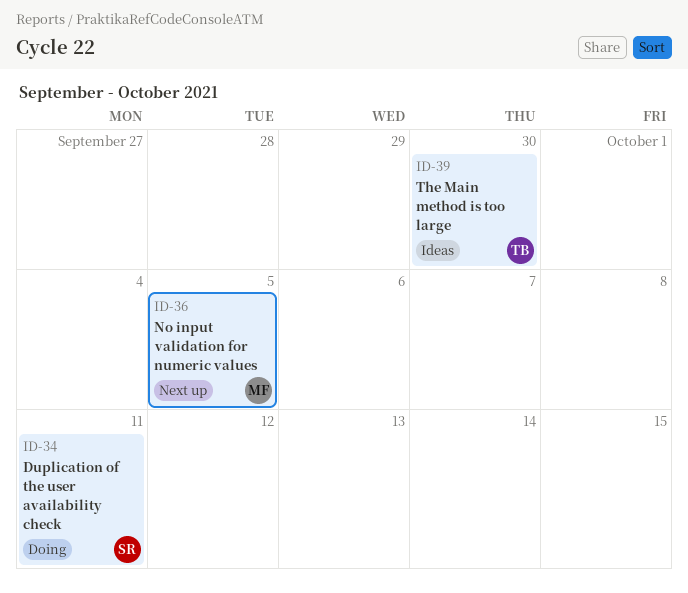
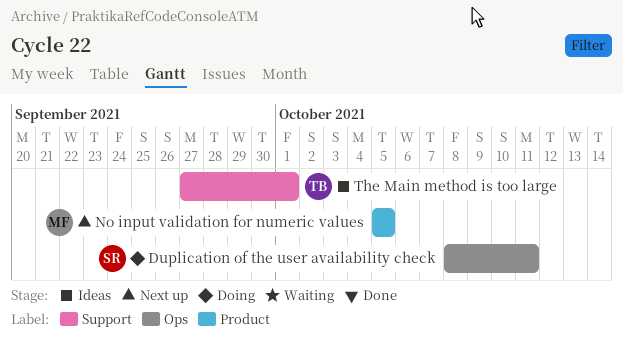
The Main method is too large, due: Sep 30 -> Oct 1

